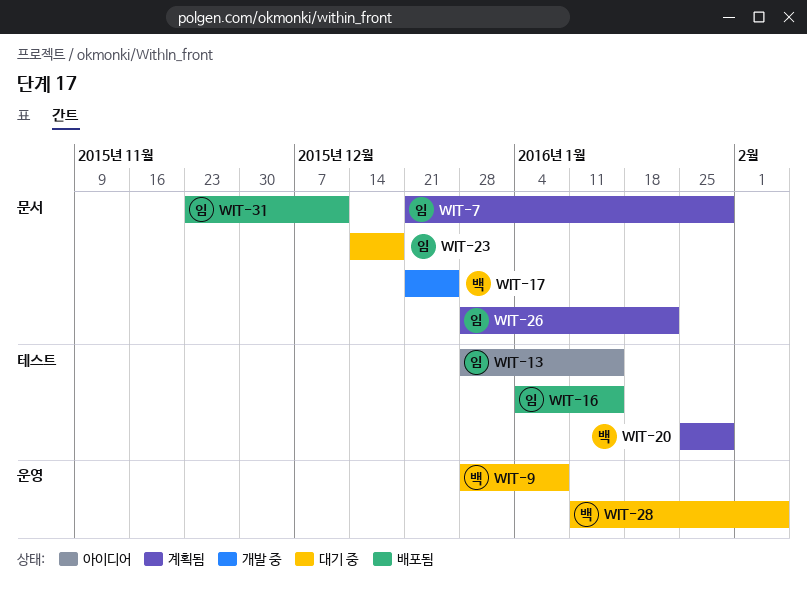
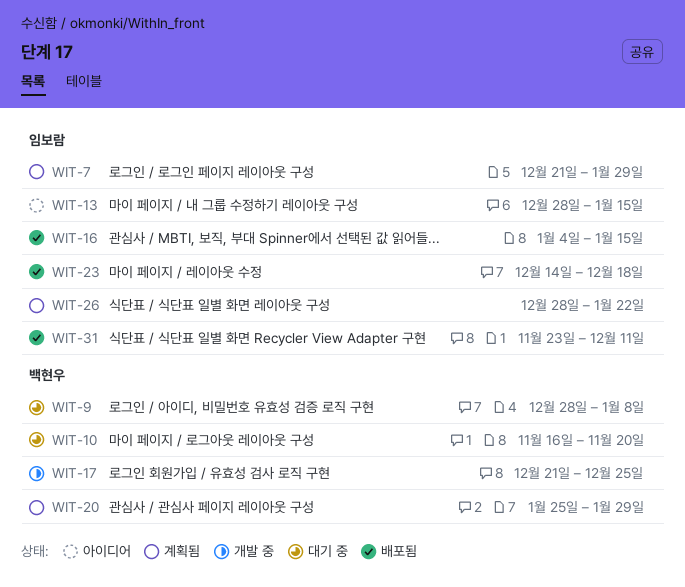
WIT-10: none -> present
WIT-23, status: 대기 중 -> 배포됨
WIT-28: present -> none

